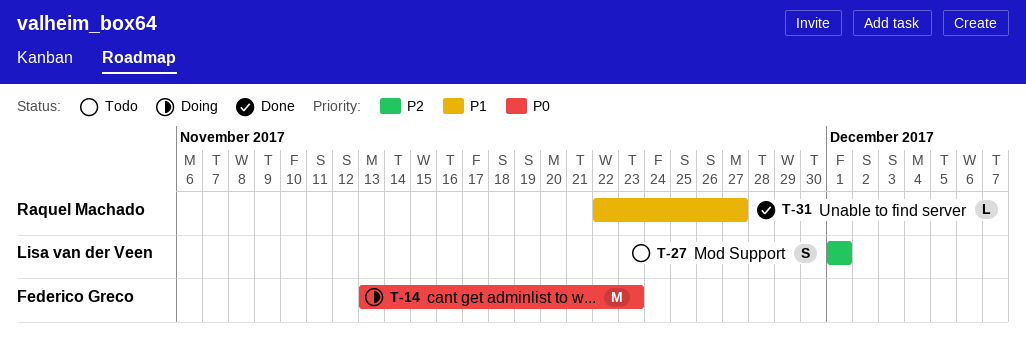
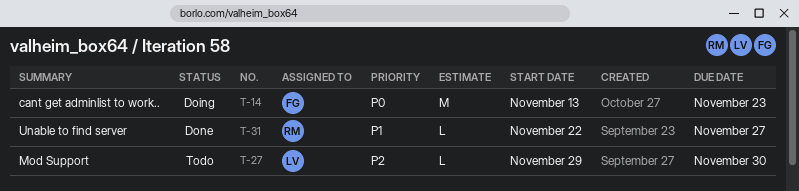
T-27, estimate: S -> L
T-27, start: Dec 1 -> Nov 29
T-27, due: Dec 1 -> Nov 30

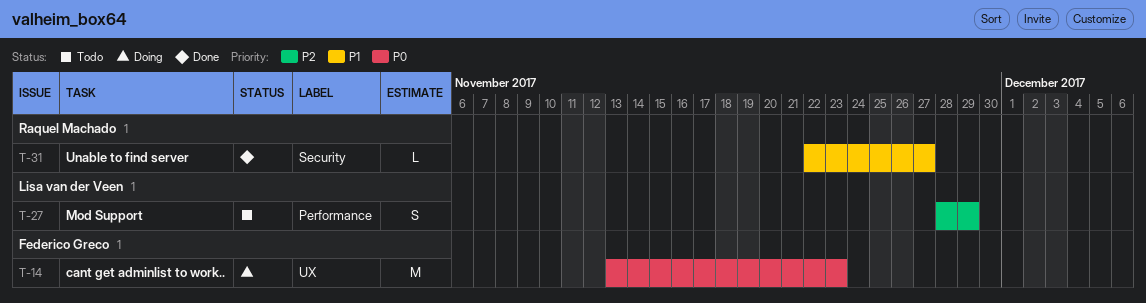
T-27, estimate: L -> S
T-27, start: Nov 29 -> Nov 28
T-27, due: Nov 30 -> Nov 29

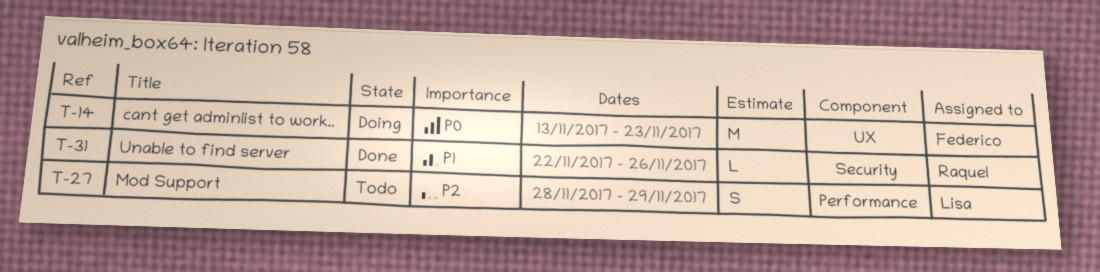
T-31, due: Nov 27 -> Nov 26

